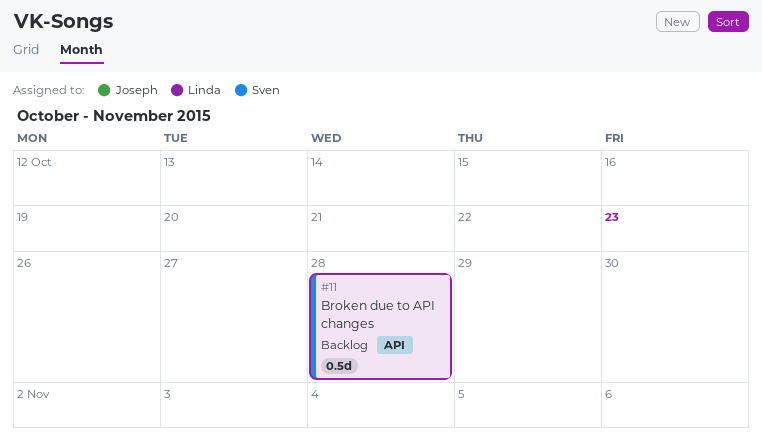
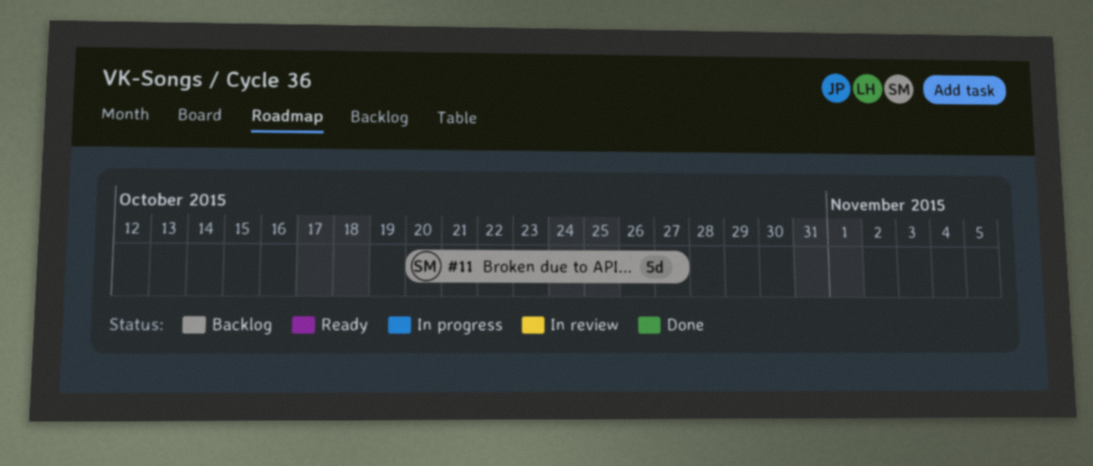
#11, estimate: 0.5d -> 5d
#11, due: Oct 28 -> Oct 27

